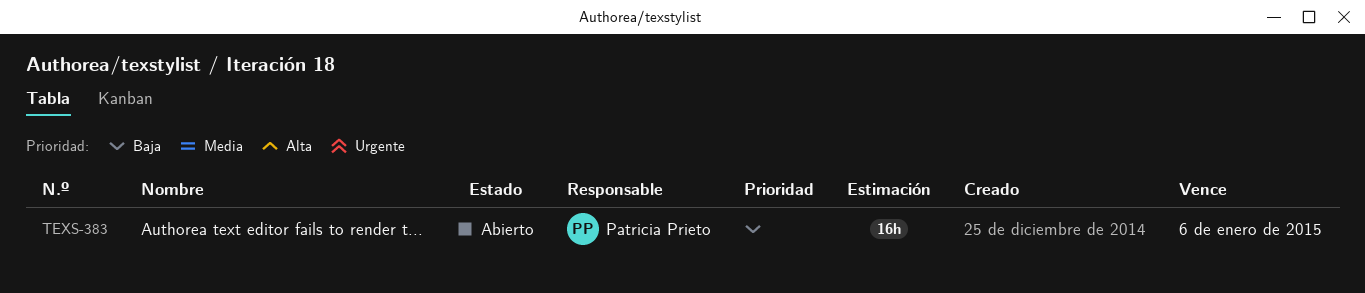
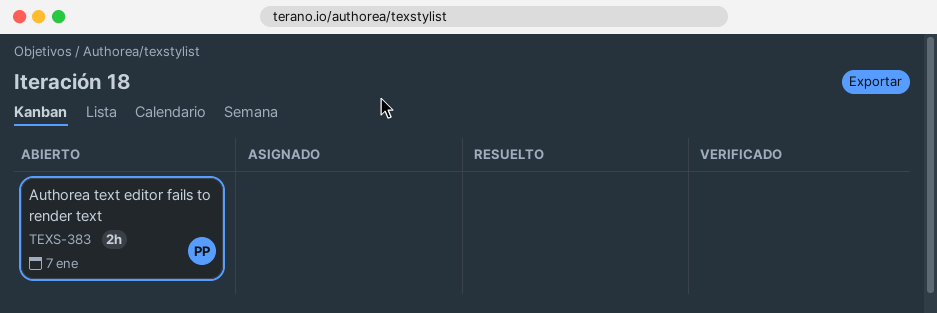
TEXS-383, estimate: 16h -> 2h
TEXS-383, due: Jan 6 -> Jan 7

